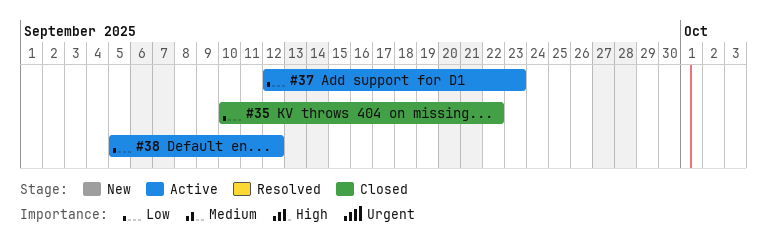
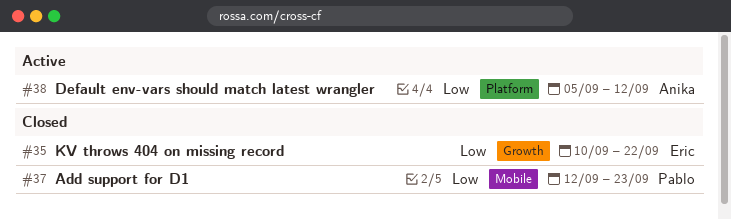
#37, status: Active -> Closed

